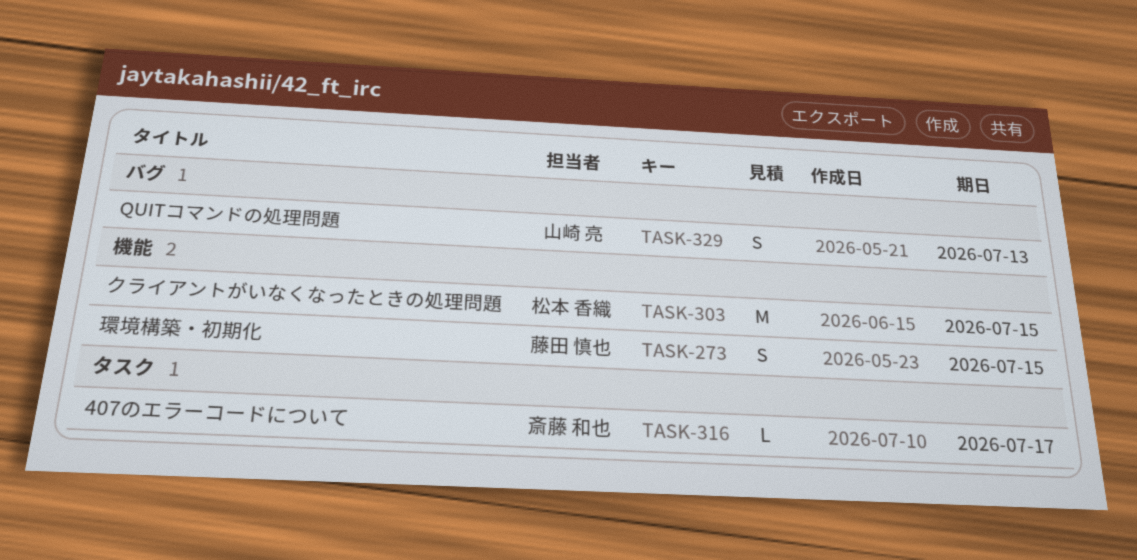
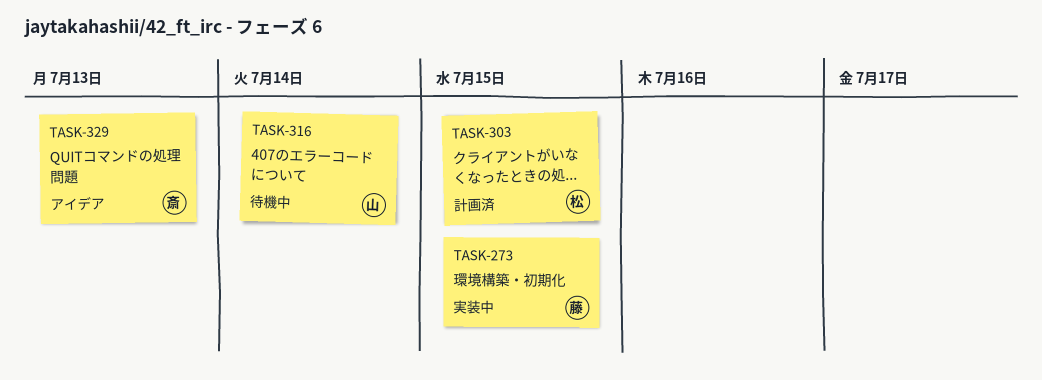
TASK-316, owner: 斎藤 和也 -> 山崎 亮
TASK-316, due: Jul 17 -> Jul 14
TASK-329, owner: 山崎 亮 -> 斎藤 和也

